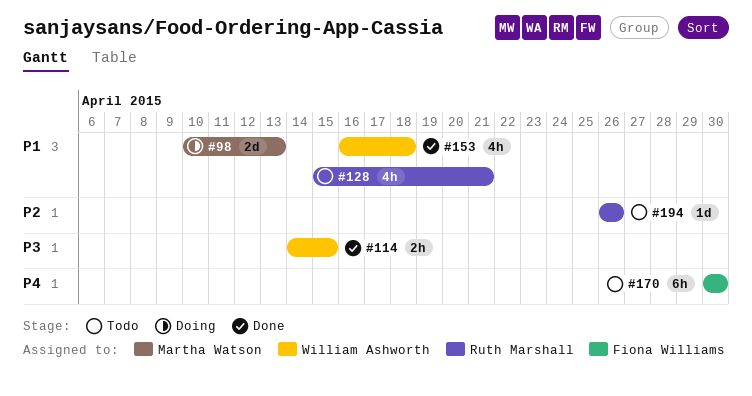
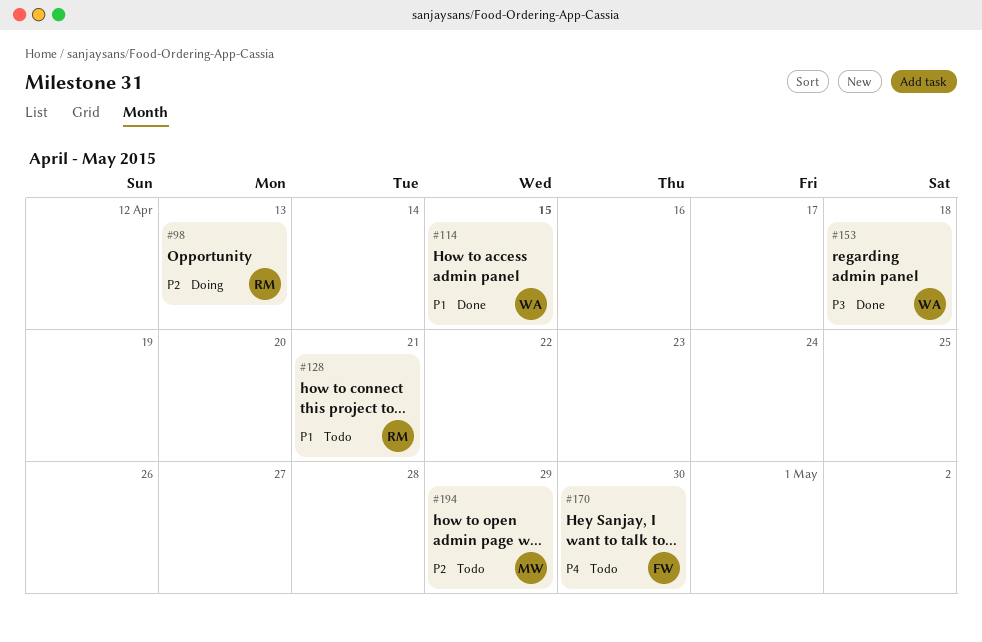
#98, owner: Martha Watson -> Ruth Marshall
#98, priority: P1 -> P2
#114, priority: P3 -> P1
#153, priority: P1 -> P3
#194, owner: Ruth Marshall -> Martha Watson
#194, due: Apr 26 -> Apr 29

